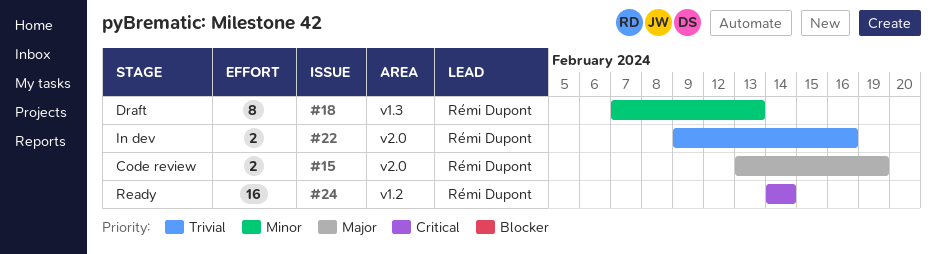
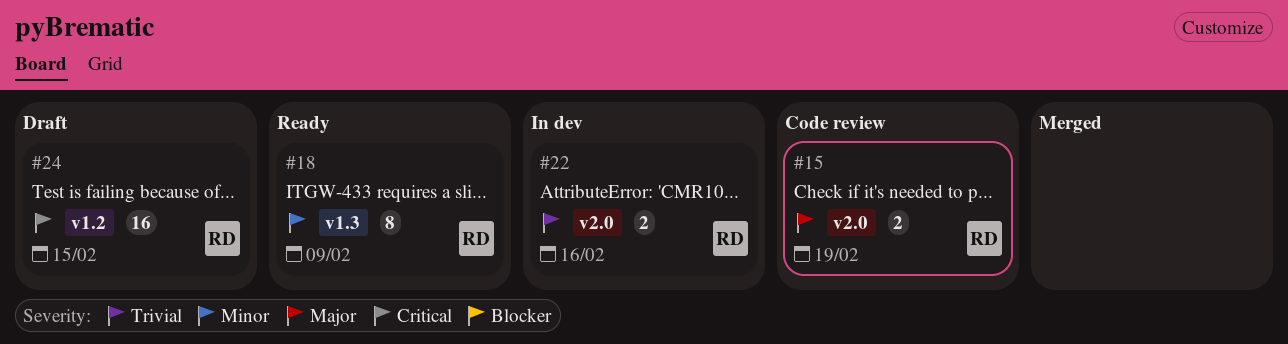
#18, status: Draft -> Ready
#18, due: Feb 13 -> Feb 9
#24, status: Ready -> Draft
#24, due: Feb 14 -> Feb 15

